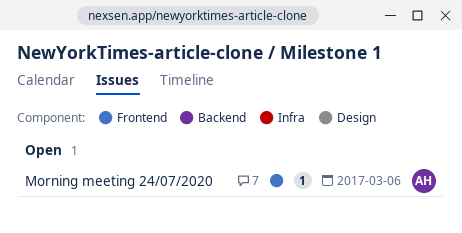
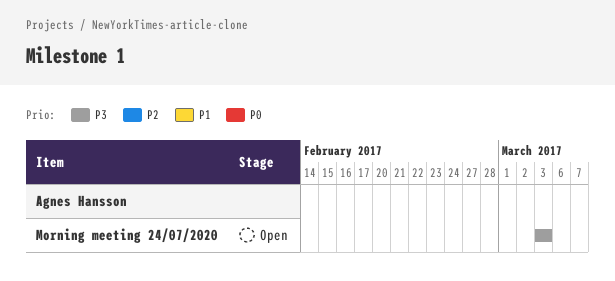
Morning meeting 24/07/2020, due: Mar 6 -> Mar 3

